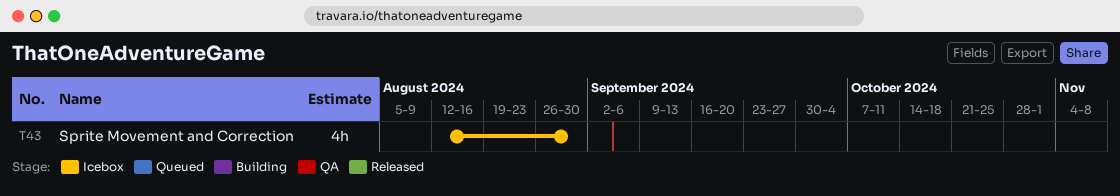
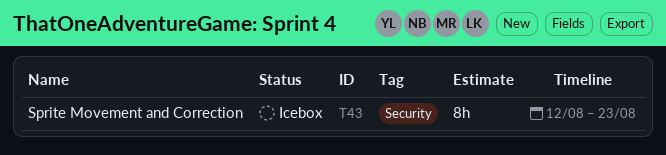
T43, estimate: 4h -> 8h
T43, due: Aug 30 -> Aug 23

